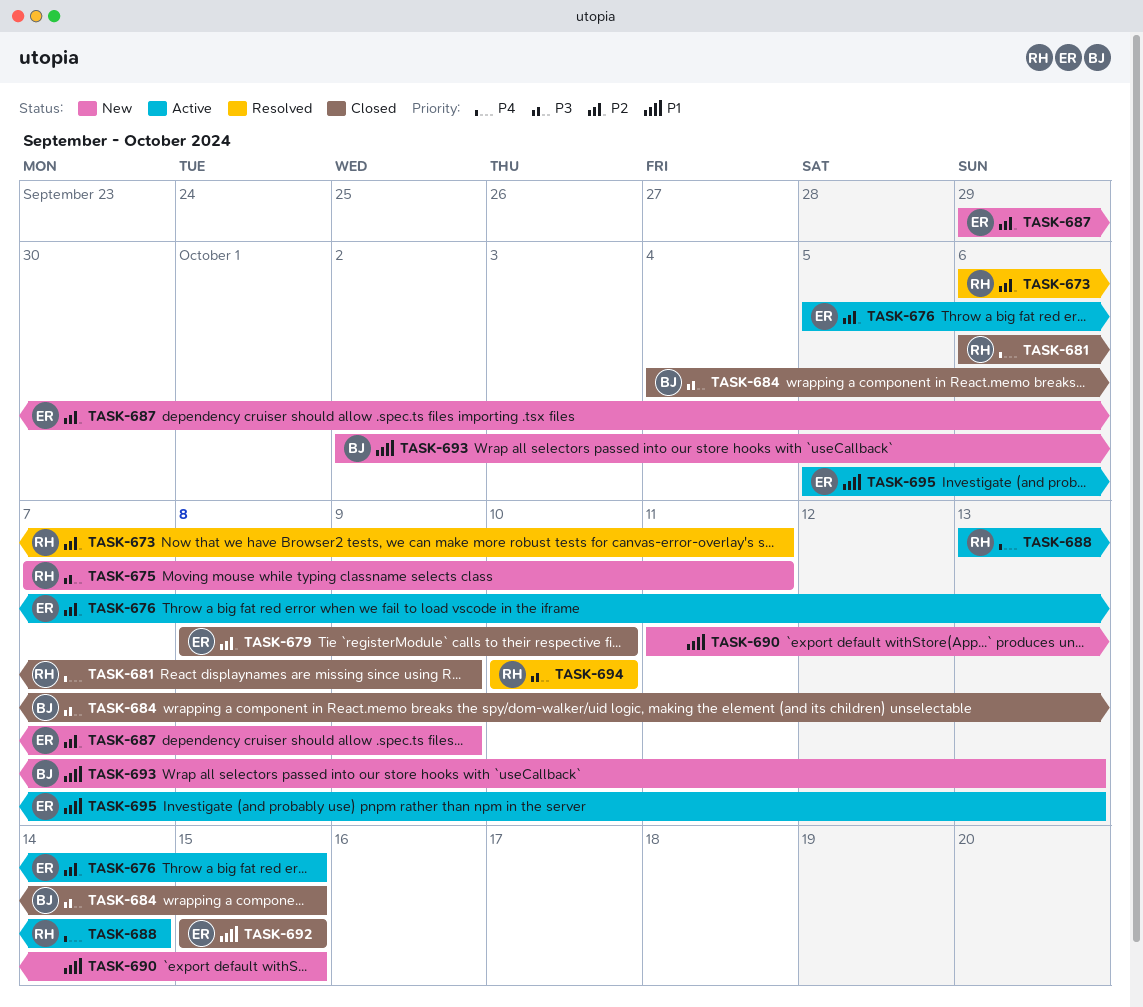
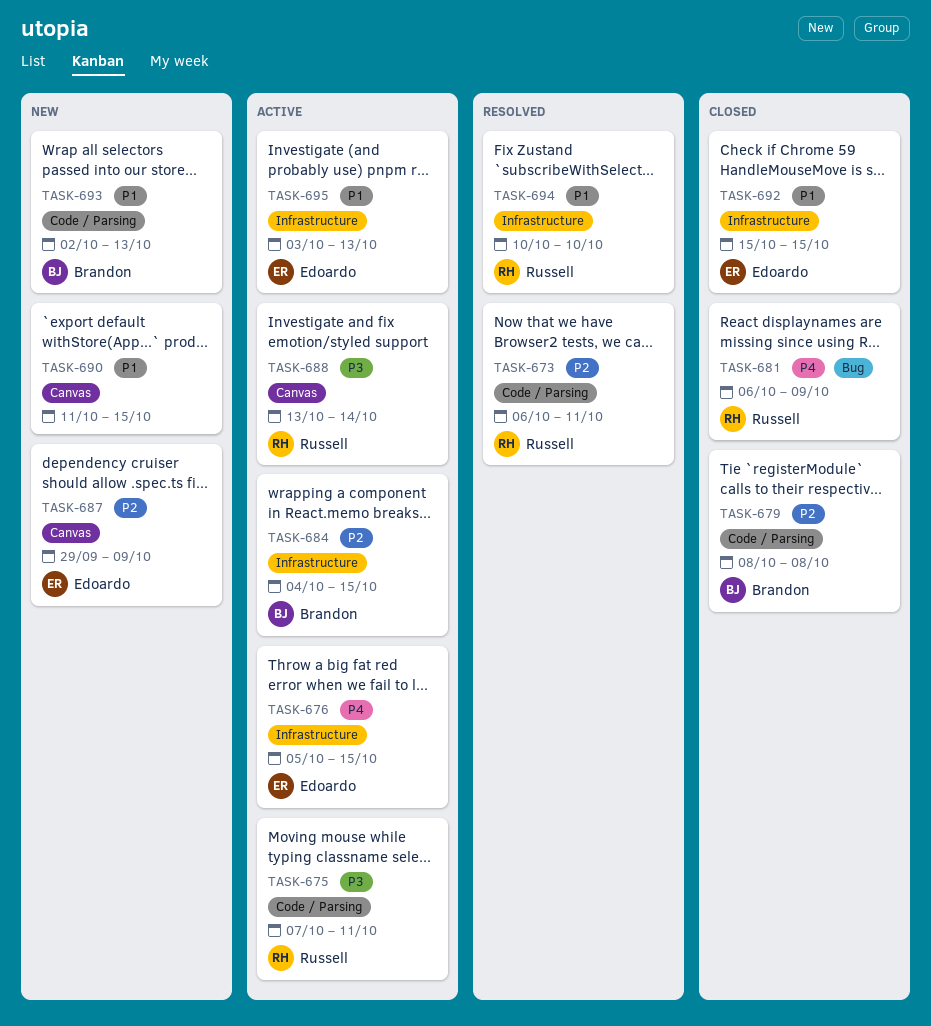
TASK-675, status: New -> Active
TASK-676, priority: P2 -> P4
TASK-679, owner: Edoardo -> Brandon
TASK-679, due: Oct 10 -> Oct 8
TASK-684, status: Closed -> Active
TASK-684, priority: P3 -> P2
TASK-688, priority: P4 -> P3
TASK-694, priority: P3 -> P1
TASK-695, start: Oct 5 -> Oct 3

